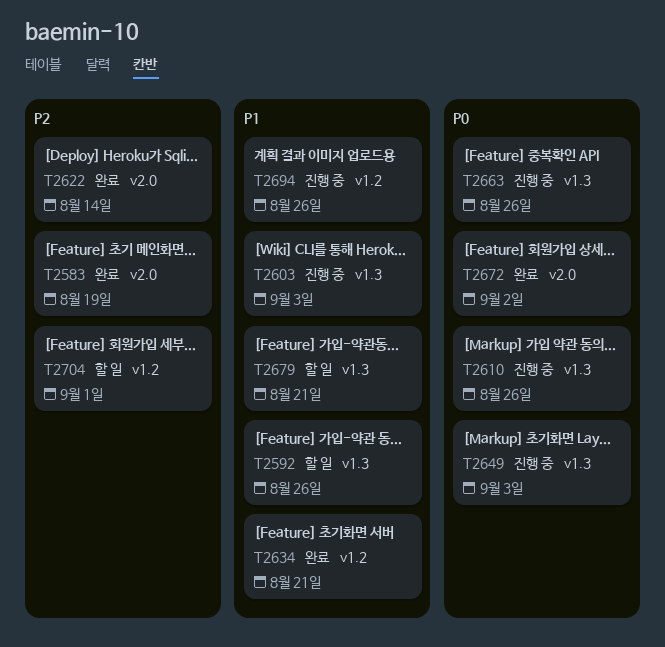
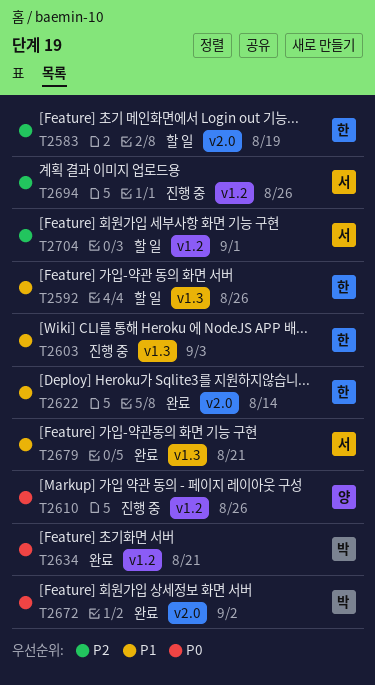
T2583, status: 완료 -> 할 일
T2610, label: v1.3 -> v1.2
T2622, priority: P2 -> P1
T2634, priority: P1 -> P0
T2649: present -> none
T2663: present -> none
T2679, status: 할 일 -> 완료
T2694, priority: P1 -> P2

